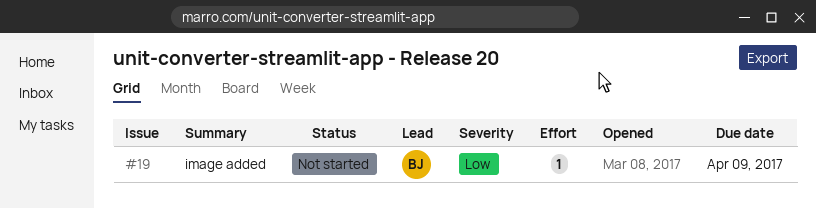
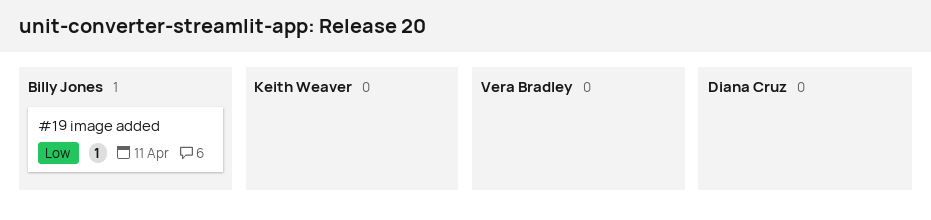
#19, due: Apr 9 -> Apr 11

